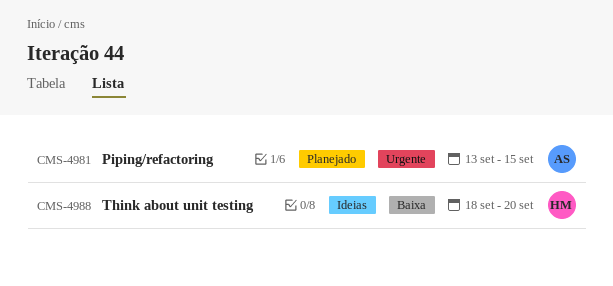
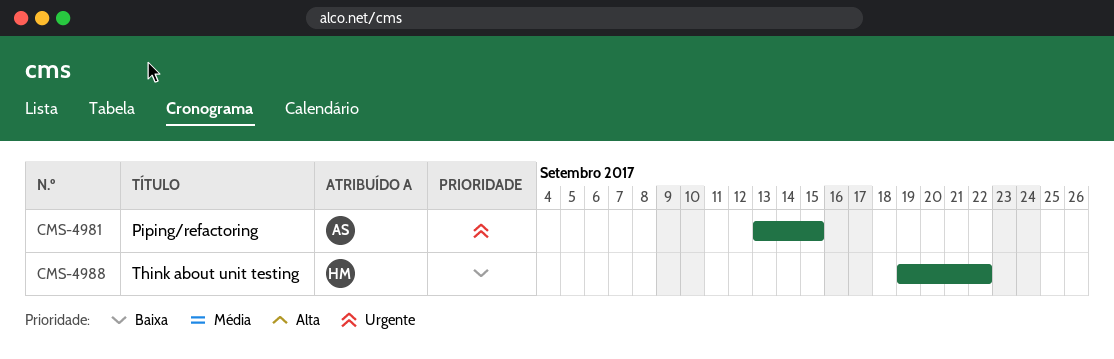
CMS-4988, start: Sep 18 -> Sep 19
CMS-4988, due: Sep 20 -> Sep 22

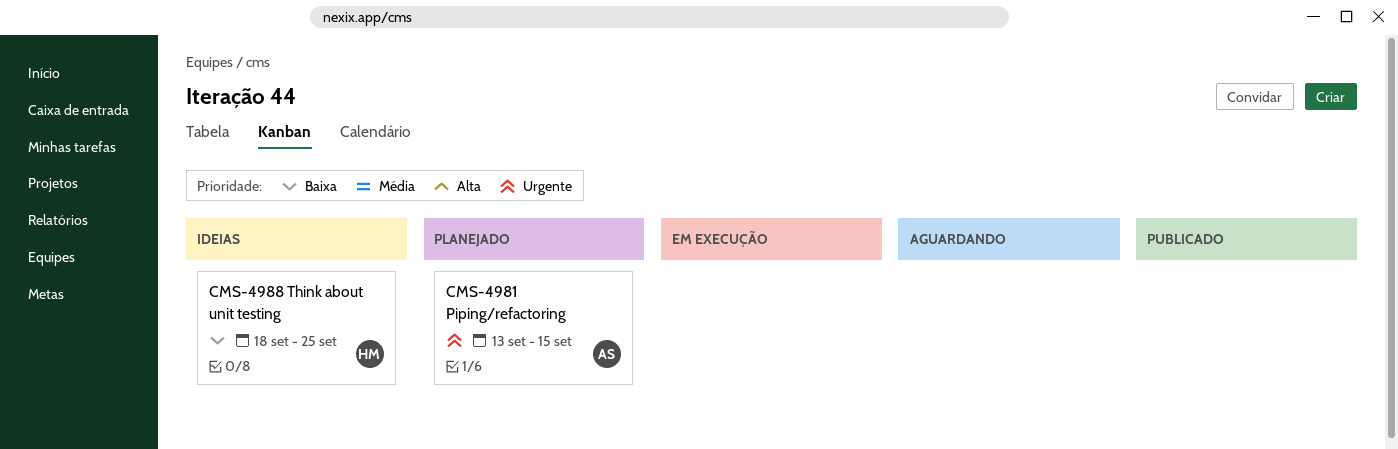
CMS-4988, start: Sep 19 -> Sep 18
CMS-4988, due: Sep 22 -> Sep 25

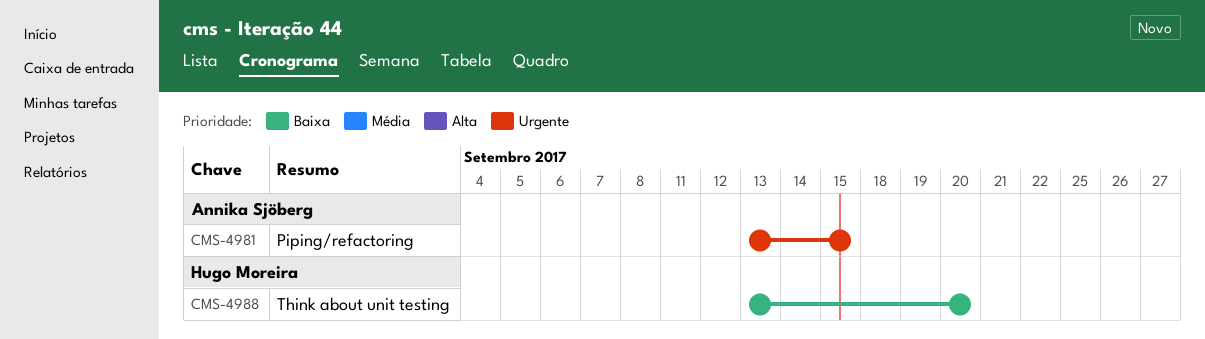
CMS-4988, start: Sep 18 -> Sep 13
CMS-4988, due: Sep 25 -> Sep 20

